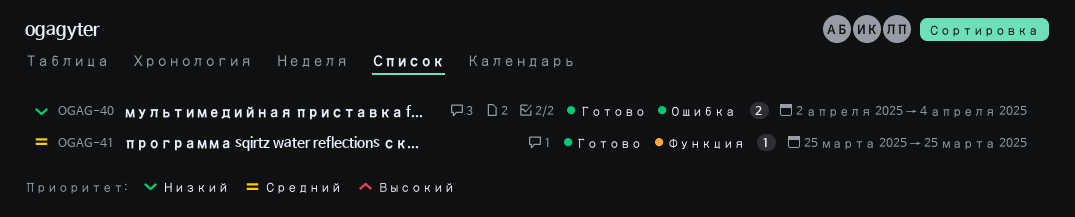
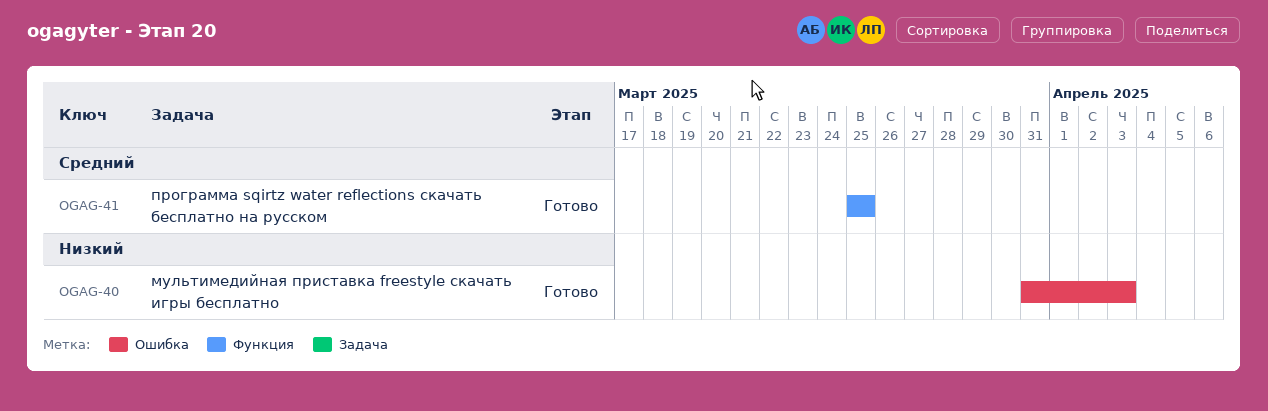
OGAG-40, start: Apr 2 -> Mar 31
OGAG-40, due: Apr 4 -> Apr 3

